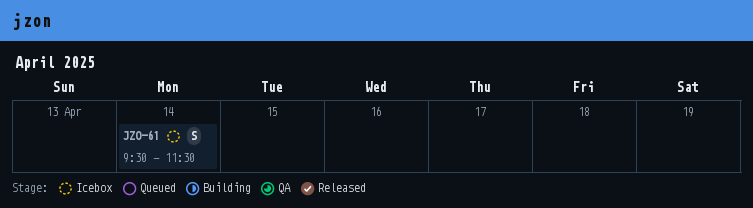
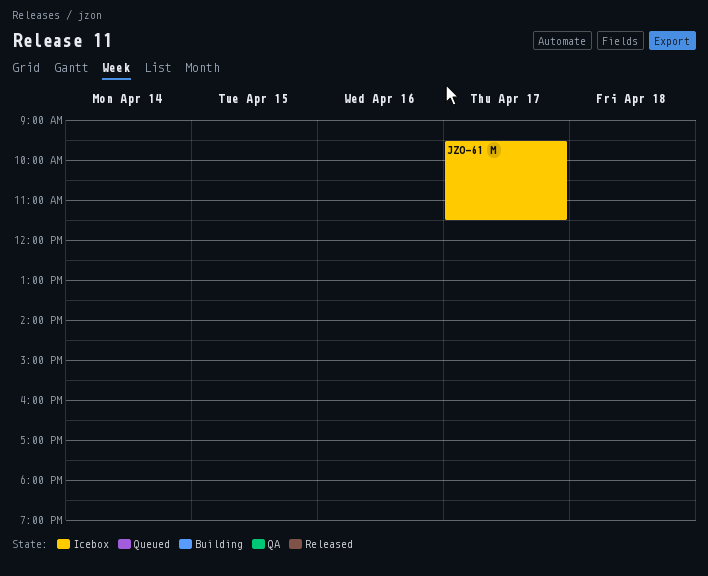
JZO-61, estimate: S -> M
JZO-61, day: Apr 14 -> Apr 17

